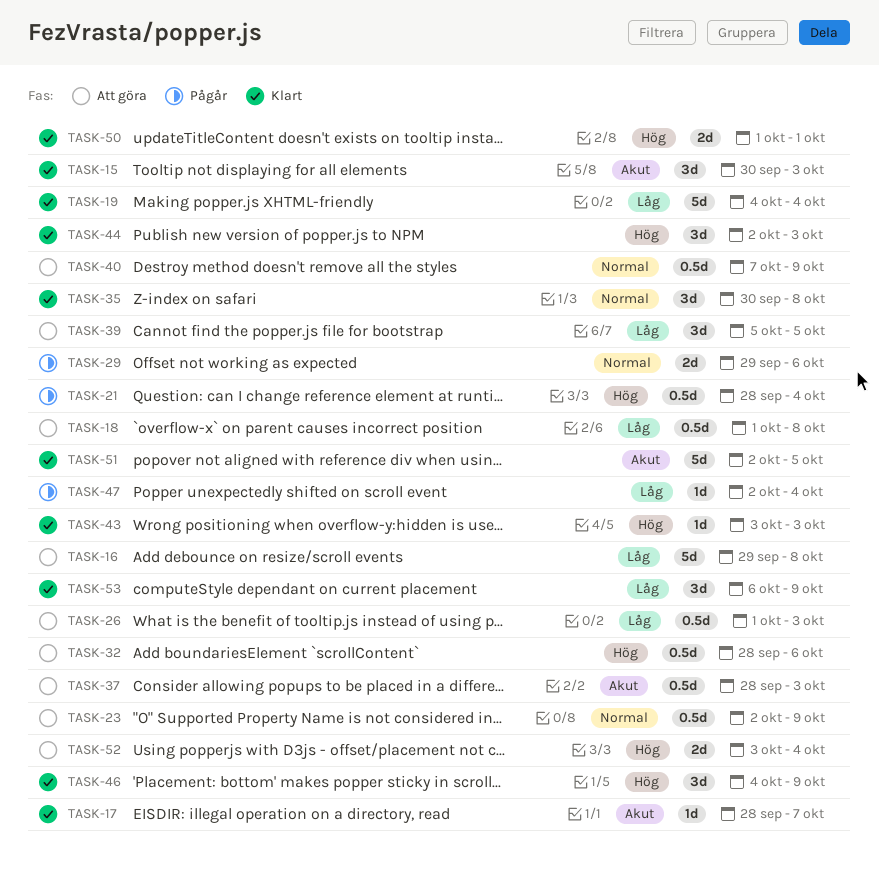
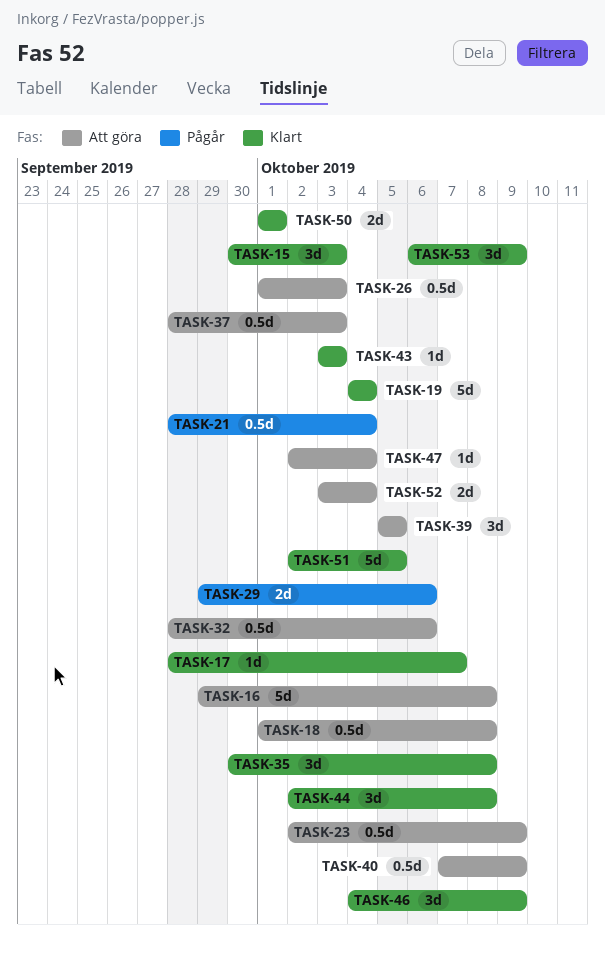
TASK-44, due: Oct 3 -> Oct 8
TASK-47, status: Pågår -> Att göra

